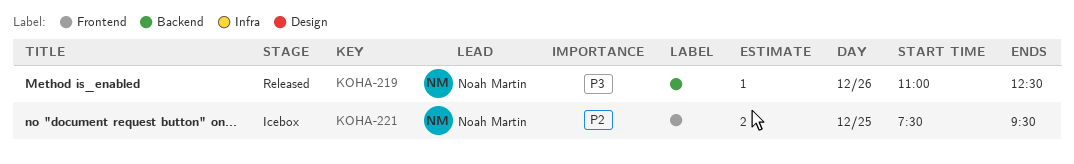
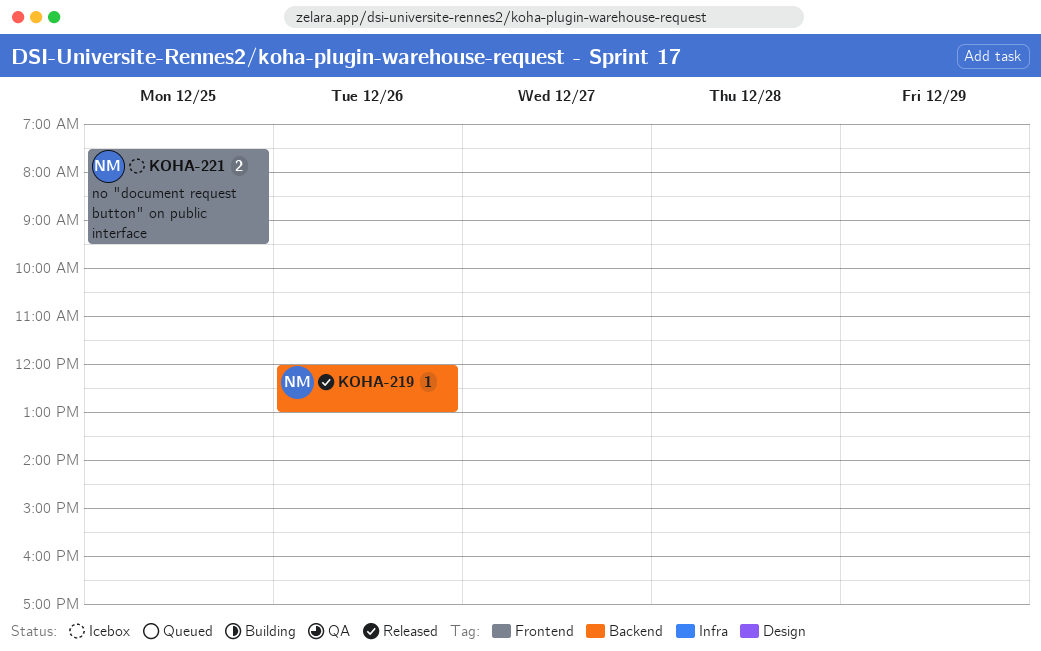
KOHA-219, begins: 11:00 -> 12:00
KOHA-219, ends: 12:30 -> 13:00

